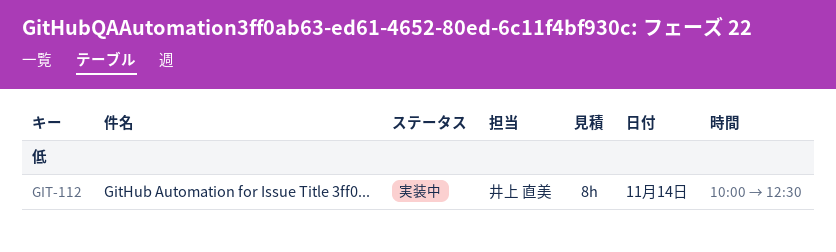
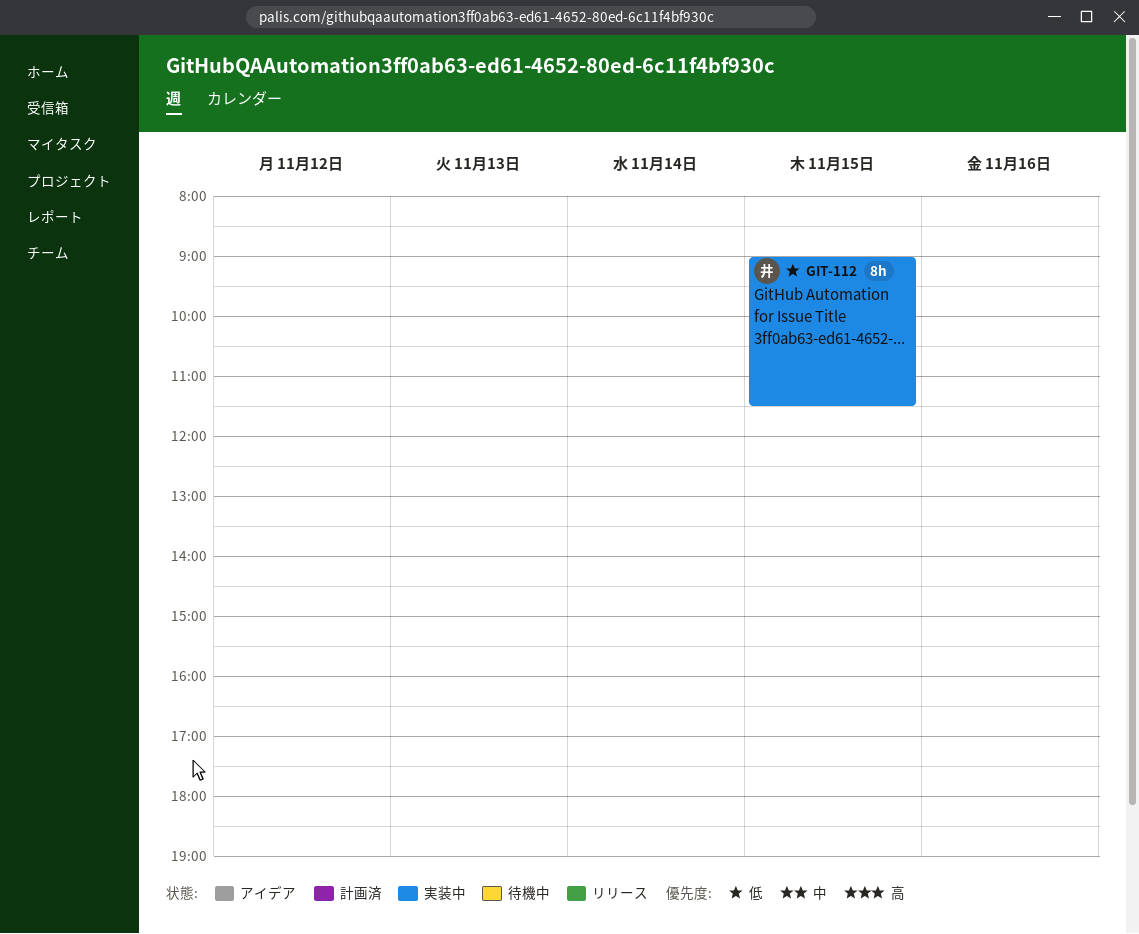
GIT-112, day: Nov 14 -> Nov 15
GIT-112, begins: 10:00 -> 09:00
GIT-112, ends: 12:30 -> 11:30

